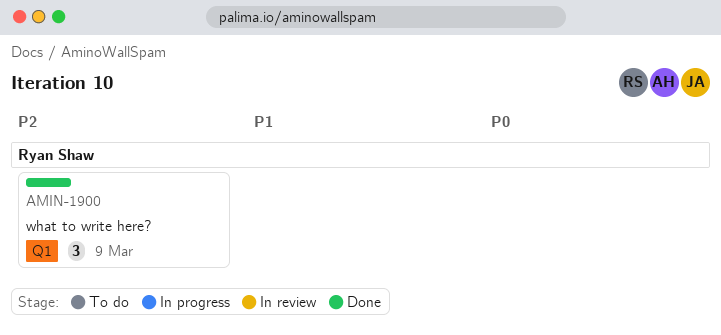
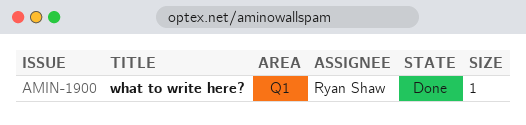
AMIN-1900, estimate: 3 -> 1

